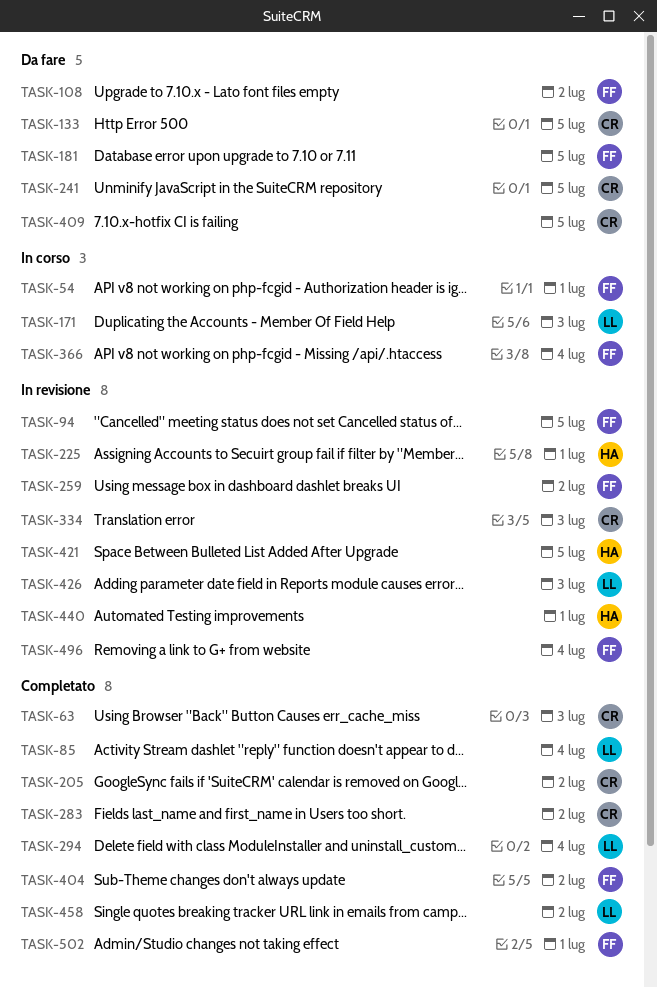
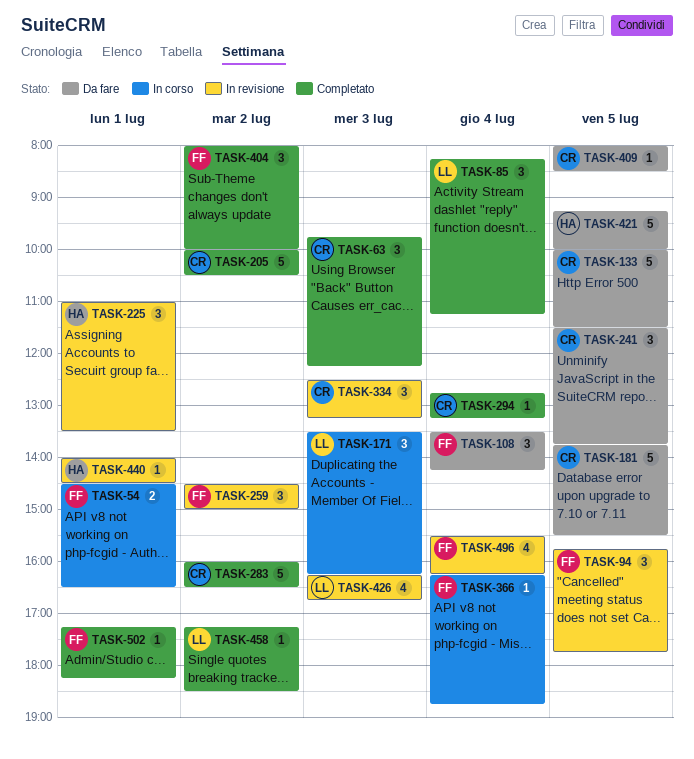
TASK-108, day: Jul 2 -> Jul 4
TASK-181, owner: FF -> CR
TASK-294, owner: LL -> CR
TASK-421, status: In revisione -> Da fare

